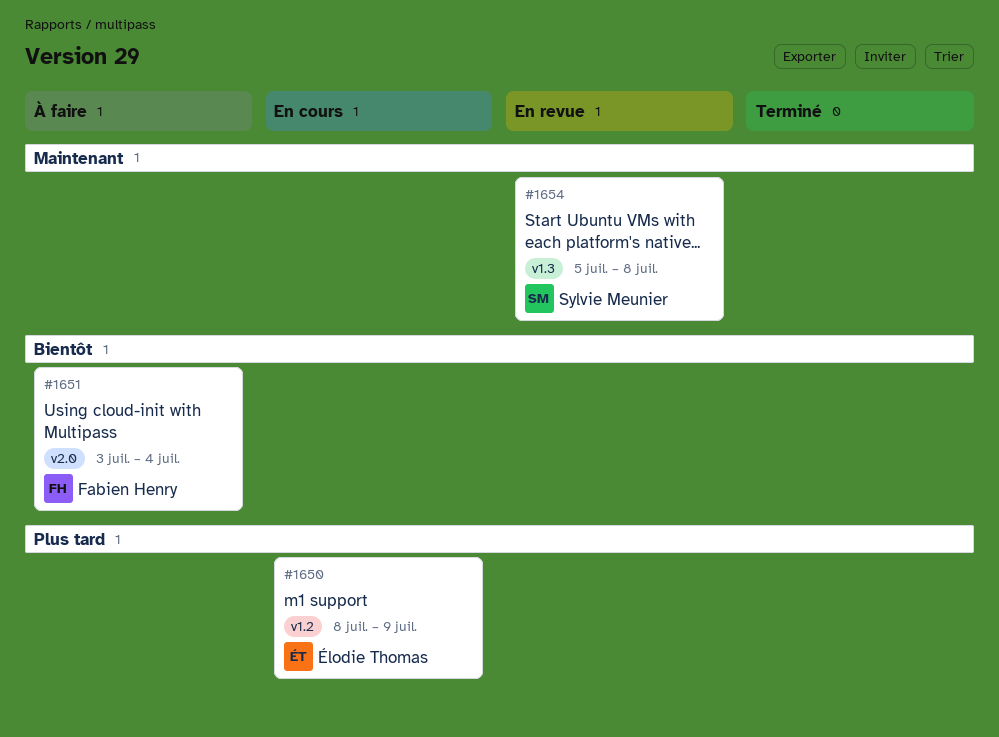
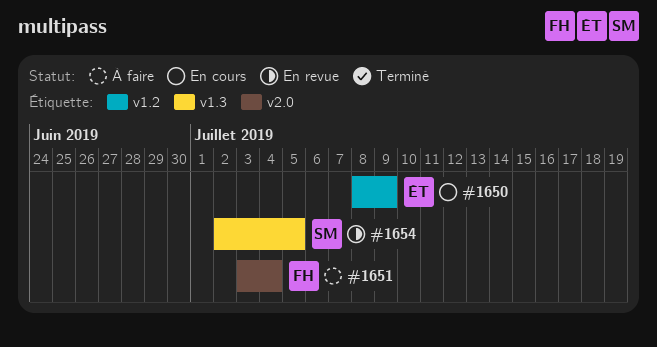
#1654, start: Jul 5 -> Jul 2
#1654, due: Jul 8 -> Jul 5

